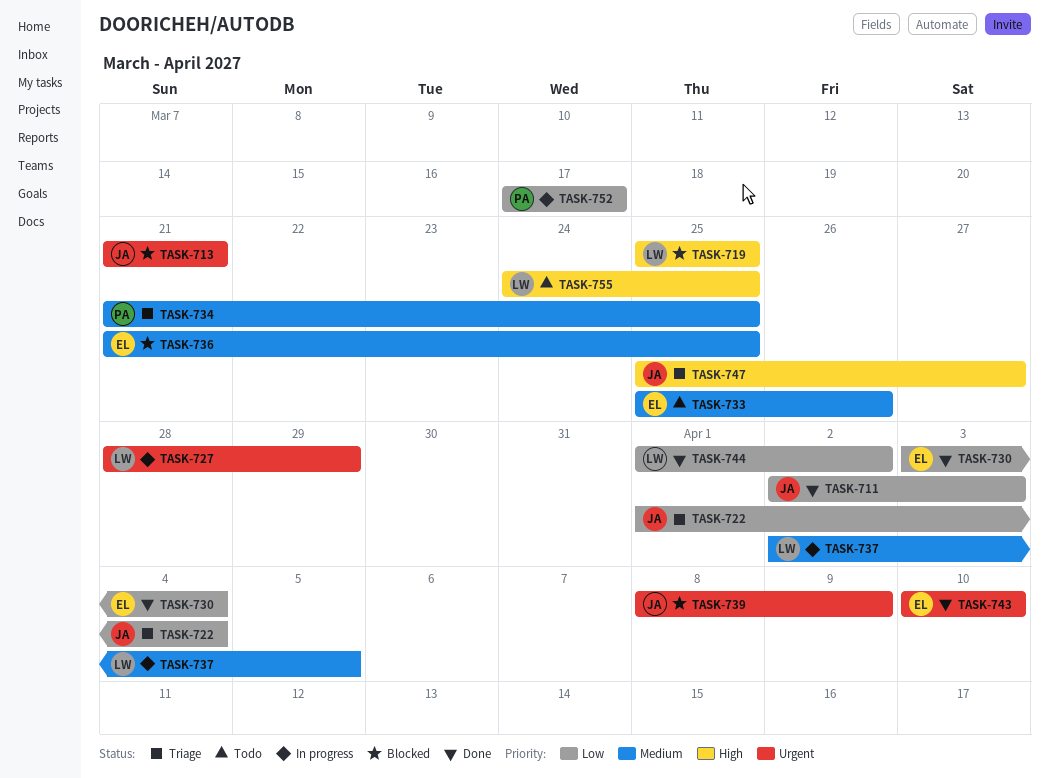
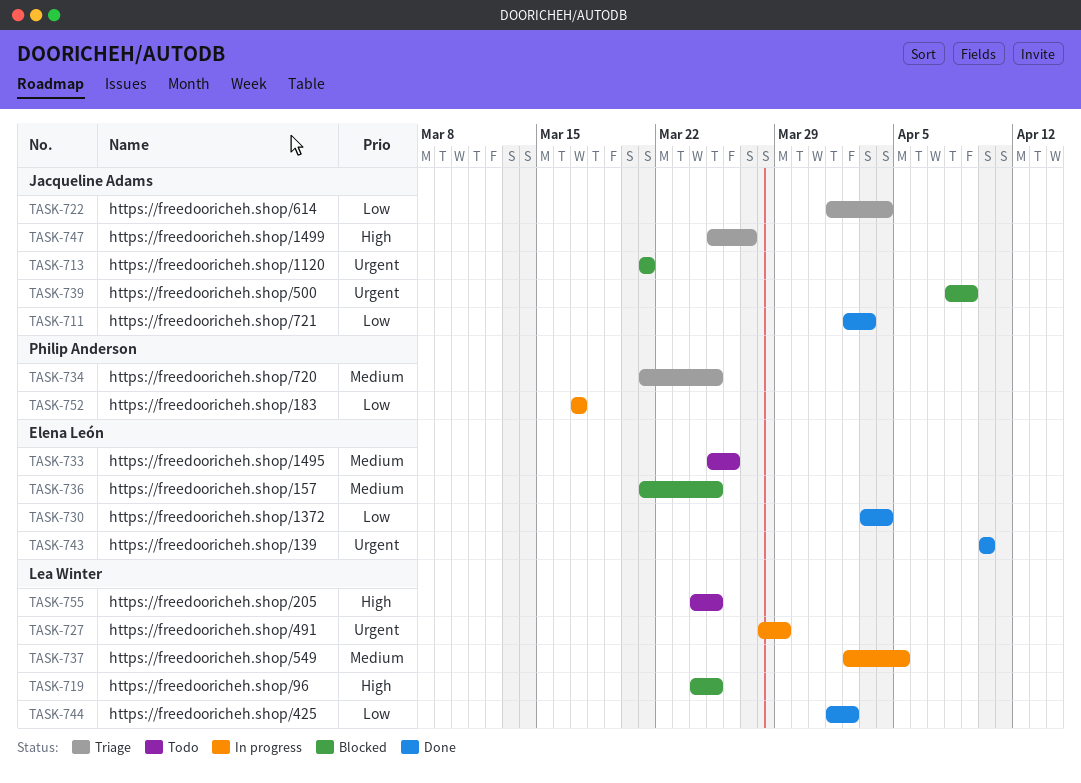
TASK-719, start: Mar 25 -> Mar 24

